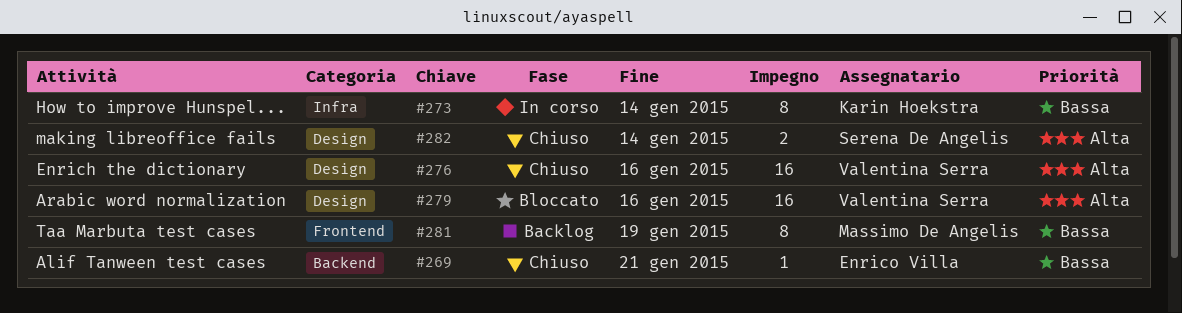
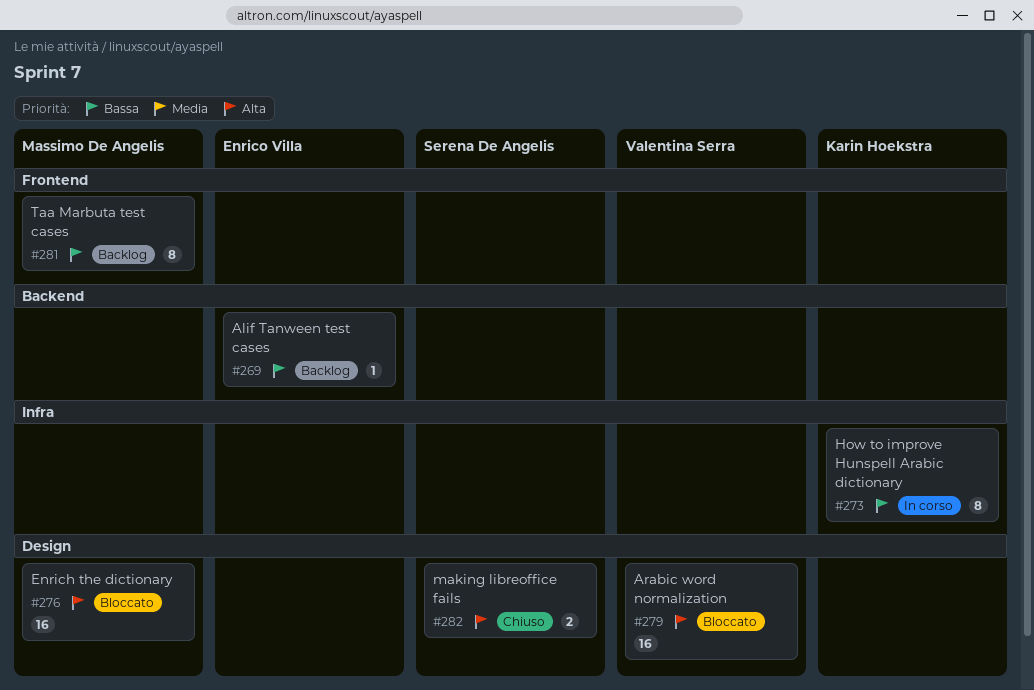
#269, status: Chiuso -> Backlog
#276, status: Chiuso -> Bloccato
#276, owner: Valentina Serra -> Massimo De Angelis

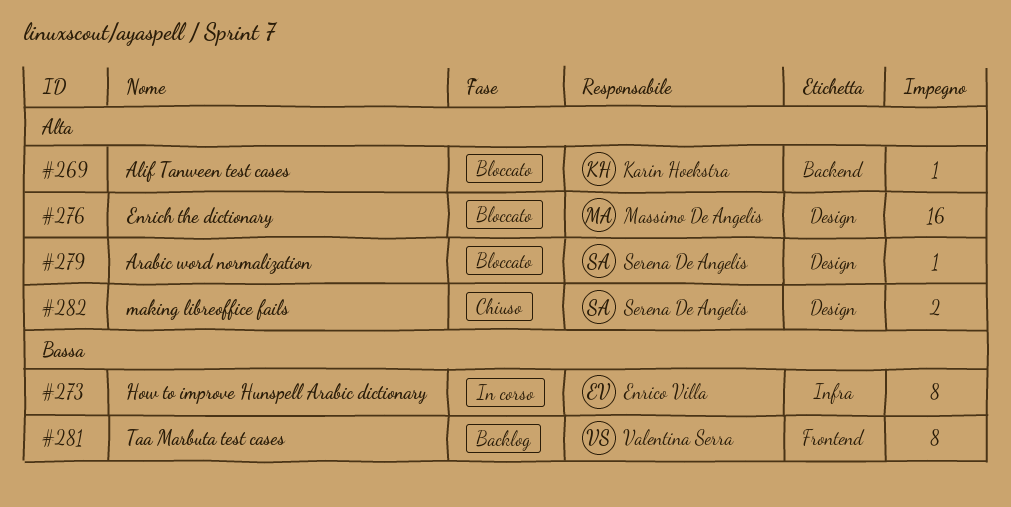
#269, status: Backlog -> Bloccato
#269, owner: Enrico Villa -> Karin Hoekstra
#269, priority: Bassa -> Alta
#273, owner: Karin Hoekstra -> Enrico Villa
#279, owner: Valentina Serra -> Serena De Angelis
#279, estimate: 16 -> 1
#281, owner: Massimo De Angelis -> Valentina Serra

